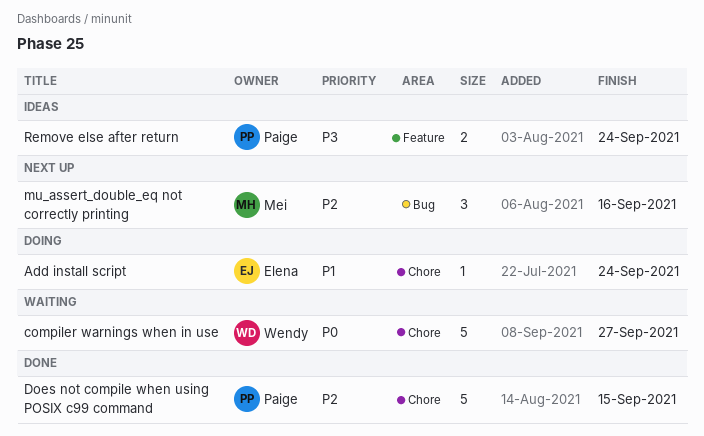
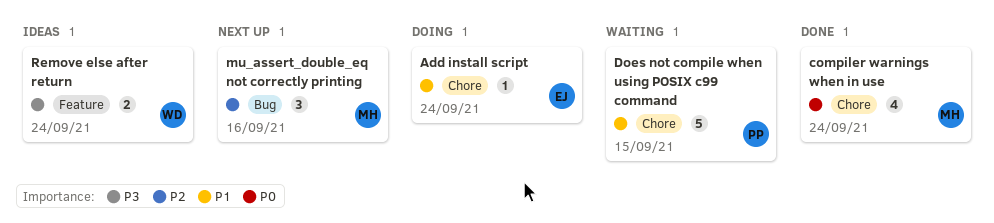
compiler warnings when in use, status: Waiting -> Done
compiler warnings when in use, owner: Wendy -> Mei
compiler warnings when in use, estimate: 5 -> 4
compiler warnings when in use, due: Sep 27 -> Sep 24
Does not compile when using POSIX c99 command, status: Done -> Waiting
Does not compile when using POSIX c99 command, priority: P2 -> P1
Remove else after return, owner: Paige -> Wendy

